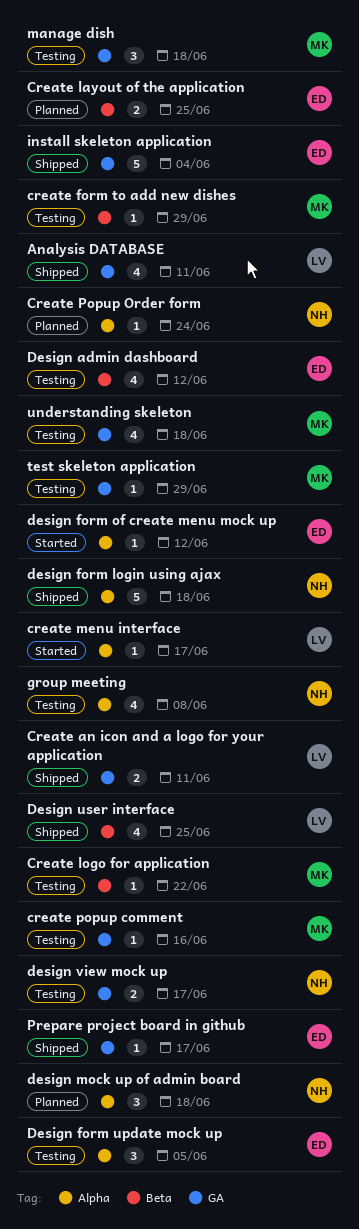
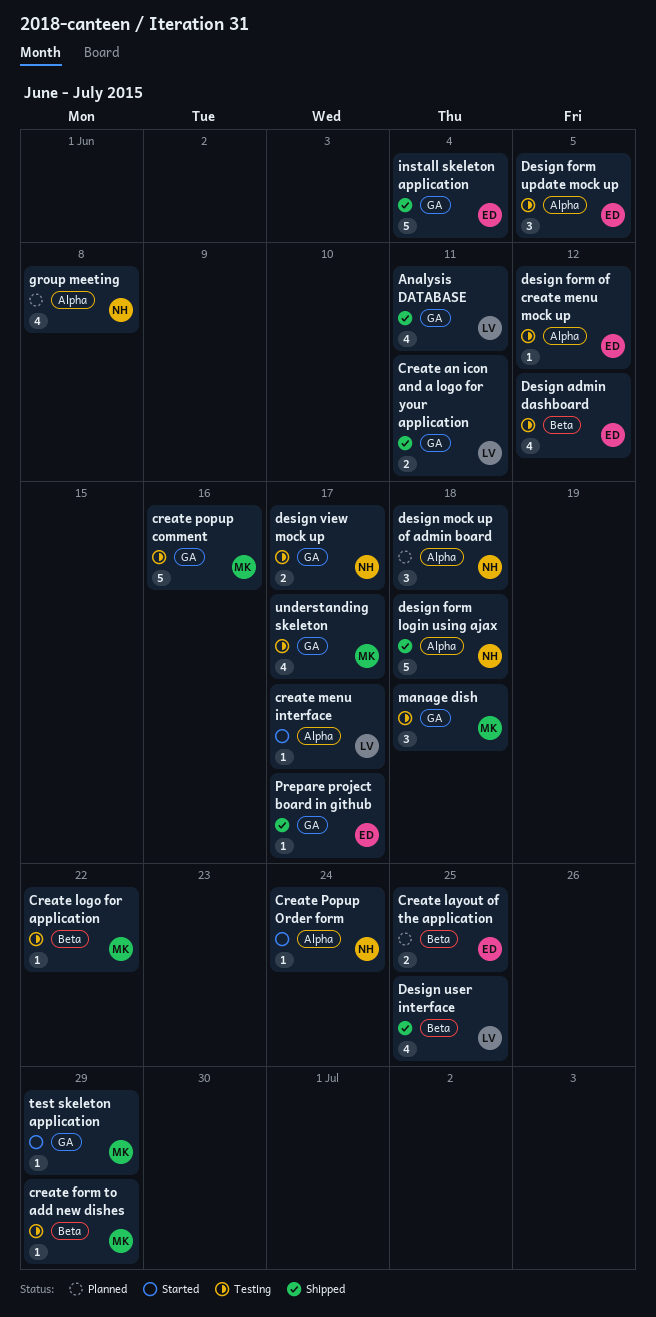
create popup comment, estimate: 1 -> 5
Create Popup Order form, status: Planned -> Started
design form of create menu mock up, status: Started -> Testing
group meeting, status: Testing -> Planned
test skeleton application, status: Testing -> Started
understanding skeleton, due: Jun 18 -> Jun 17

